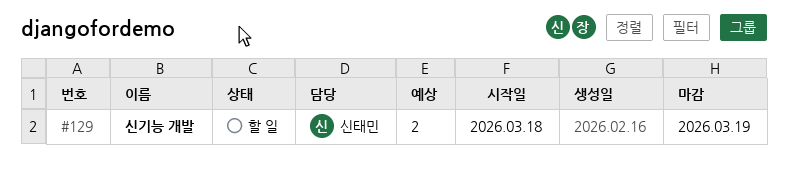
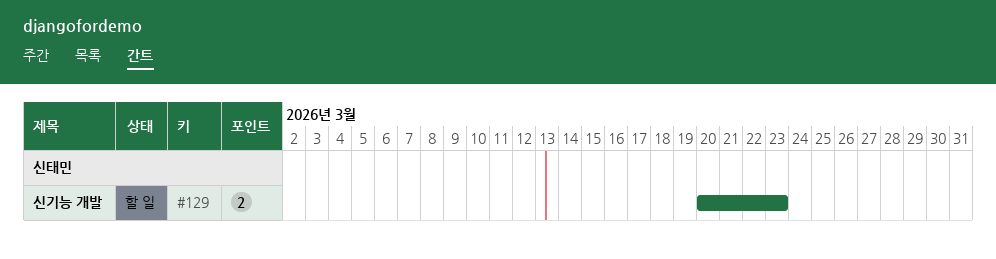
#129, start: Mar 18 -> Mar 20
#129, due: Mar 19 -> Mar 23

